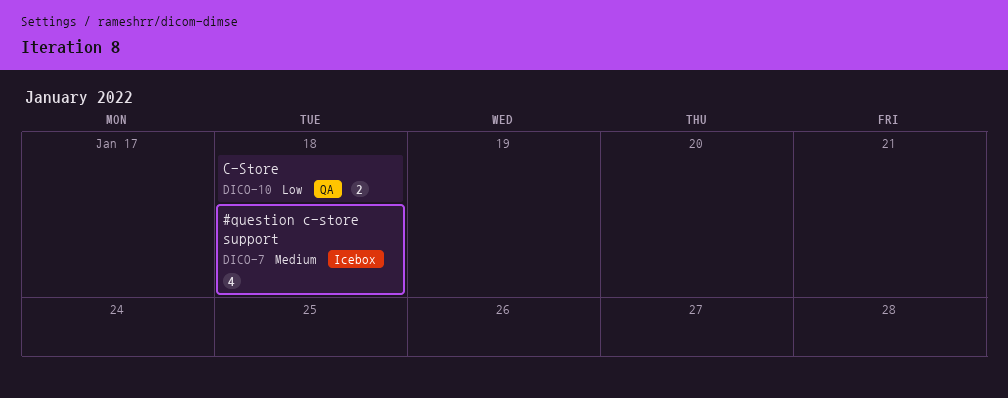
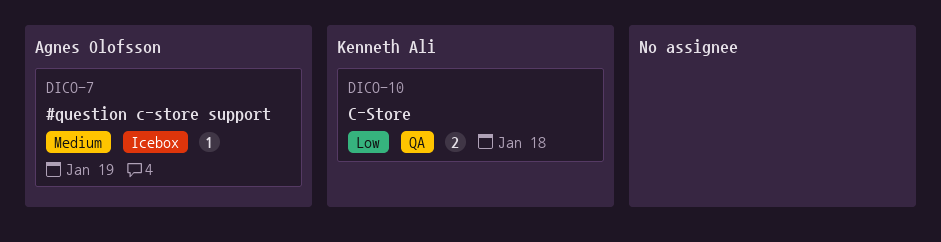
DICO-7, estimate: 4 -> 1
DICO-7, due: Jan 18 -> Jan 19

